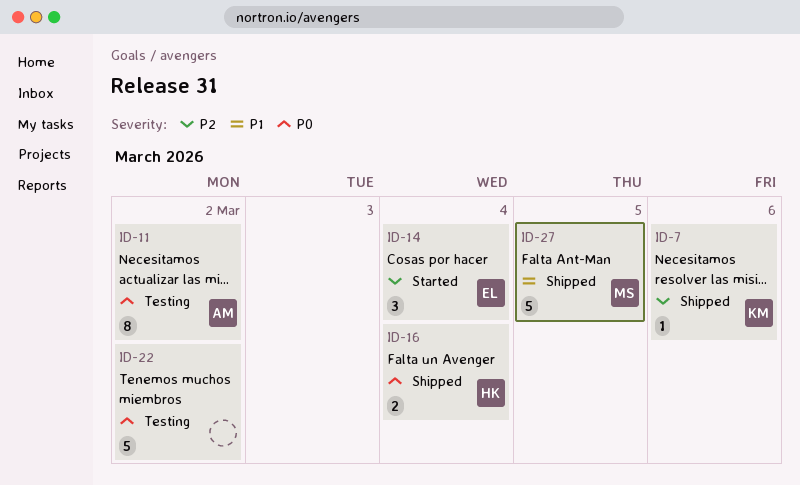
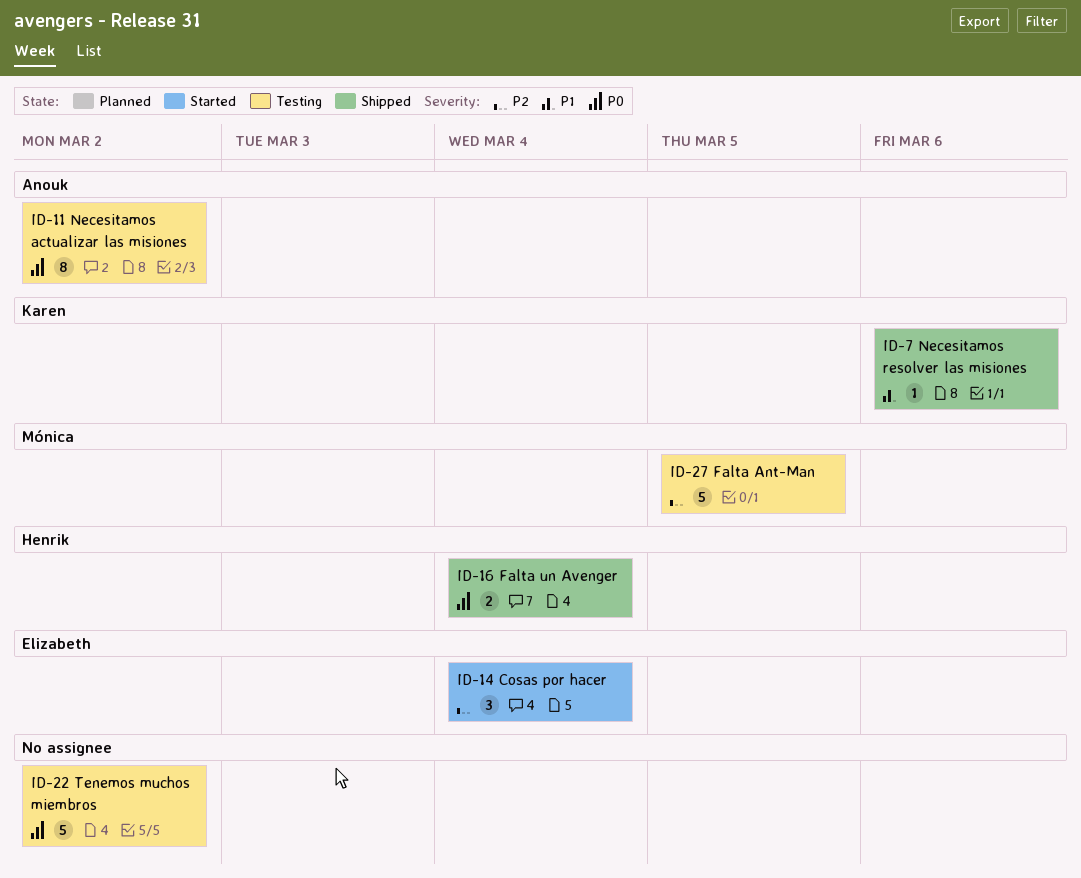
ID-7, priority: P2 -> P1
ID-27, status: Shipped -> Testing
ID-27, priority: P1 -> P2

